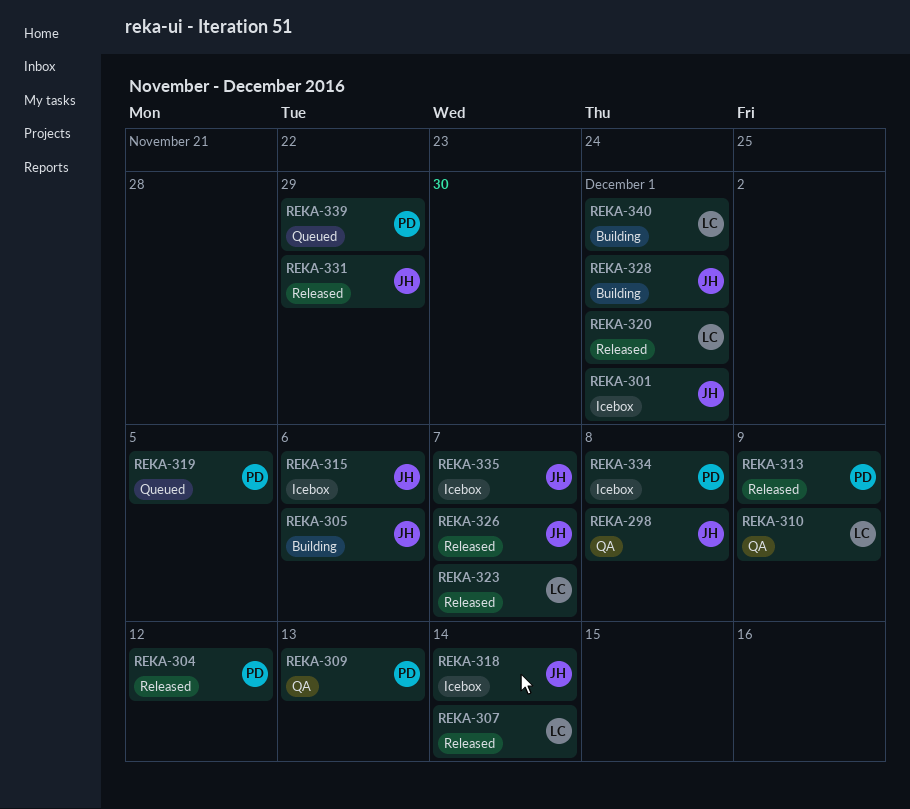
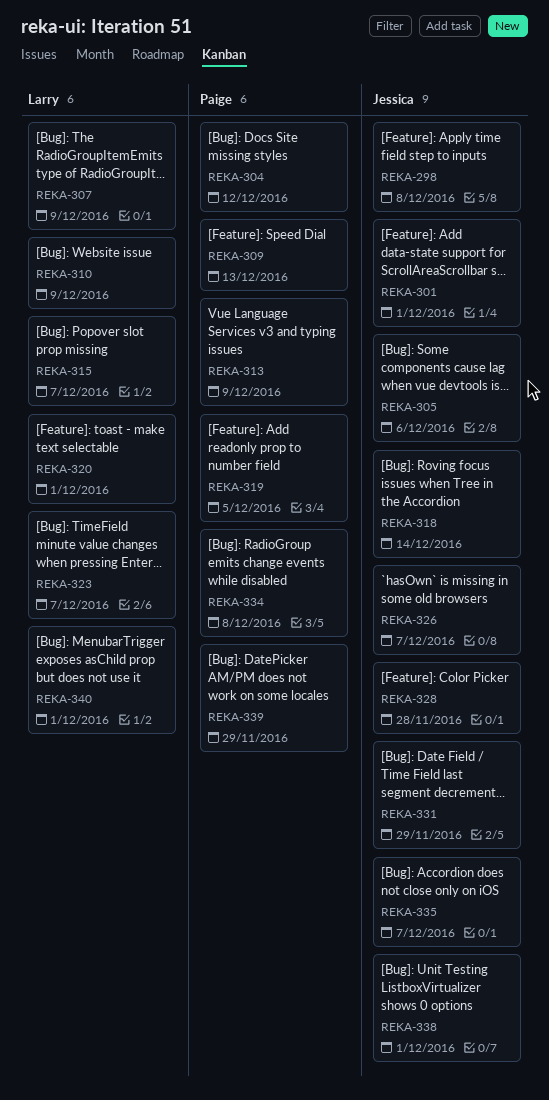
REKA-307, due: Dec 14 -> Dec 9
REKA-315, owner: Jessica -> Larry
REKA-315, due: Dec 6 -> Dec 7
REKA-328, due: Dec 1 -> Nov 28
REKA-338: none -> present

